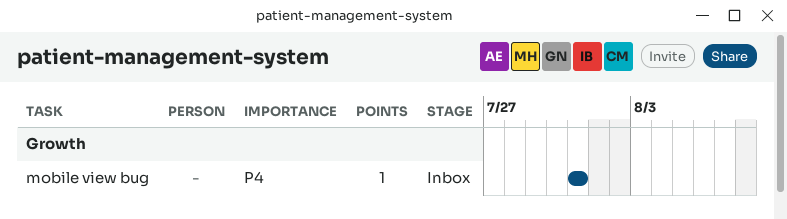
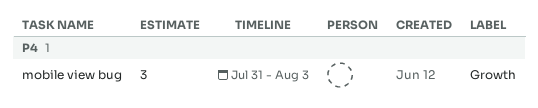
mobile view bug, estimate: 1 -> 3
mobile view bug, due: Jul 31 -> Aug 3

